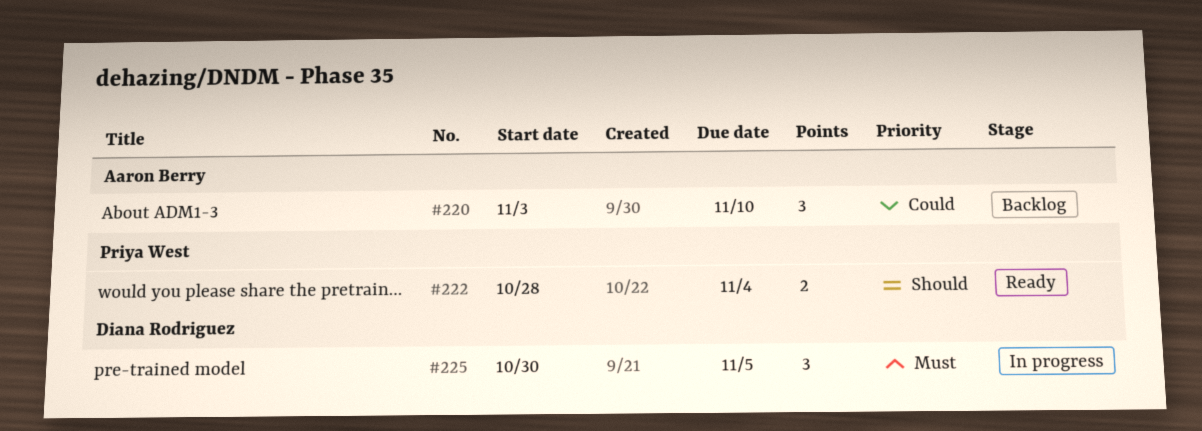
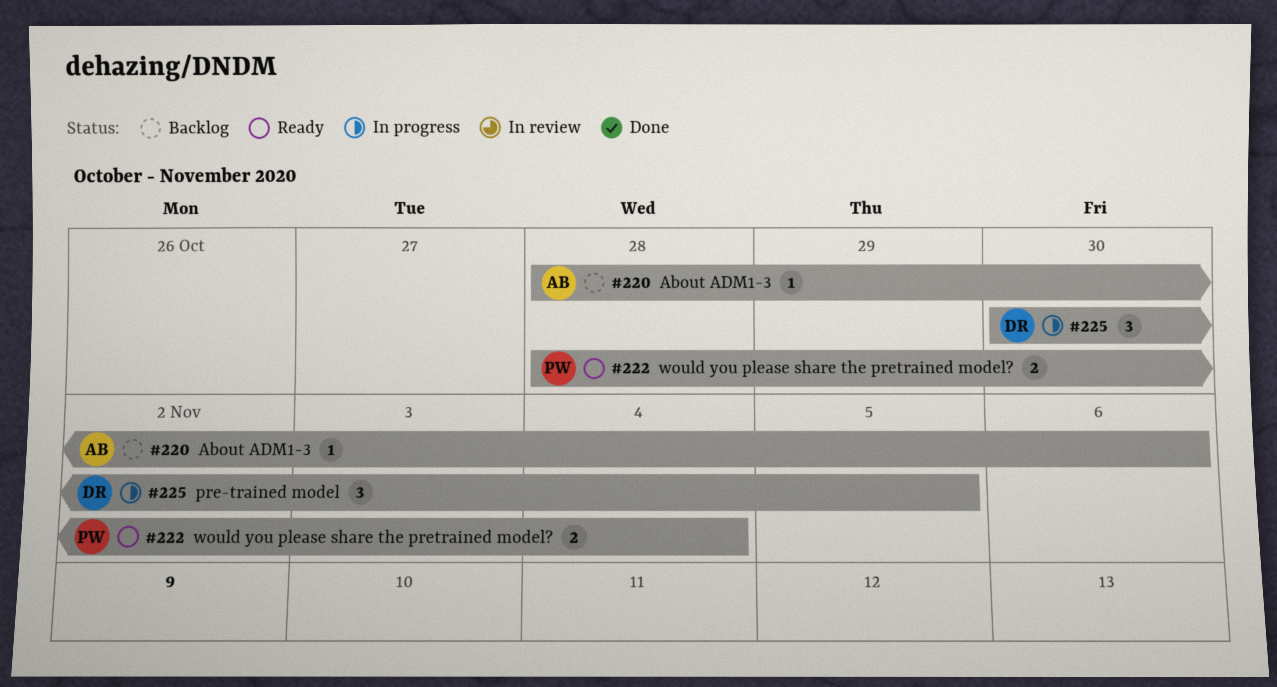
#220, estimate: 3 -> 1
#220, start: Nov 3 -> Oct 28
#220, due: Nov 10 -> Nov 6

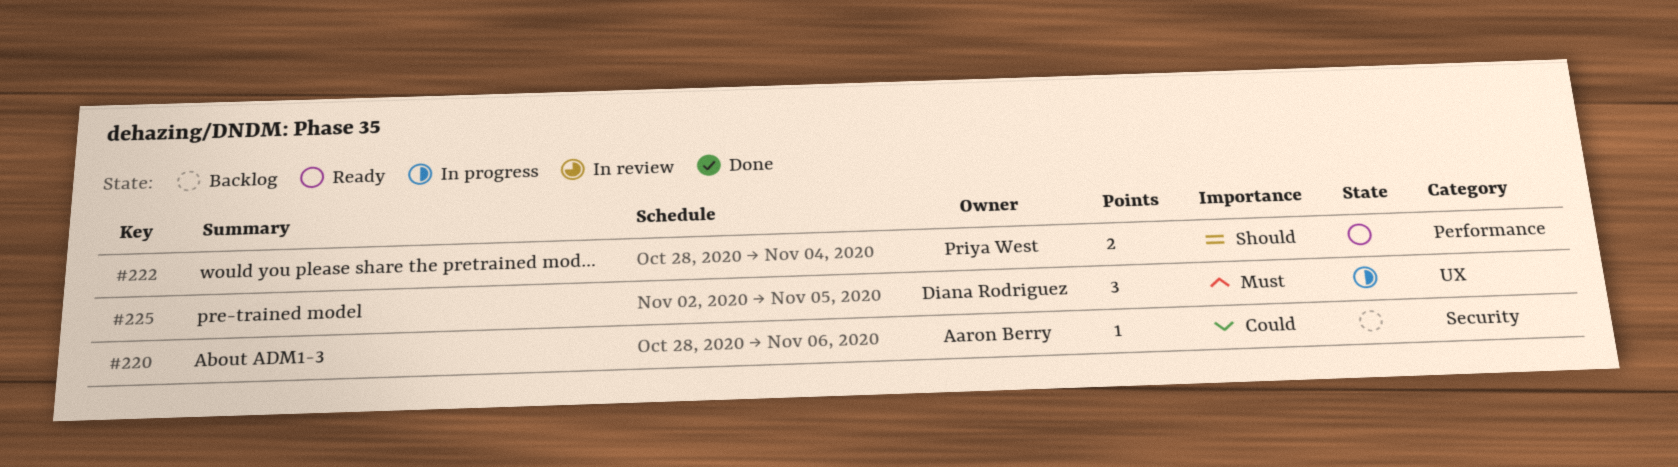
#225, start: Oct 30 -> Nov 2

